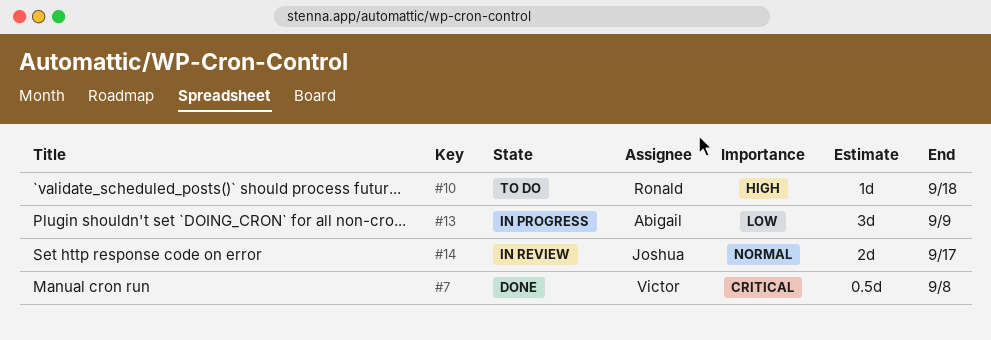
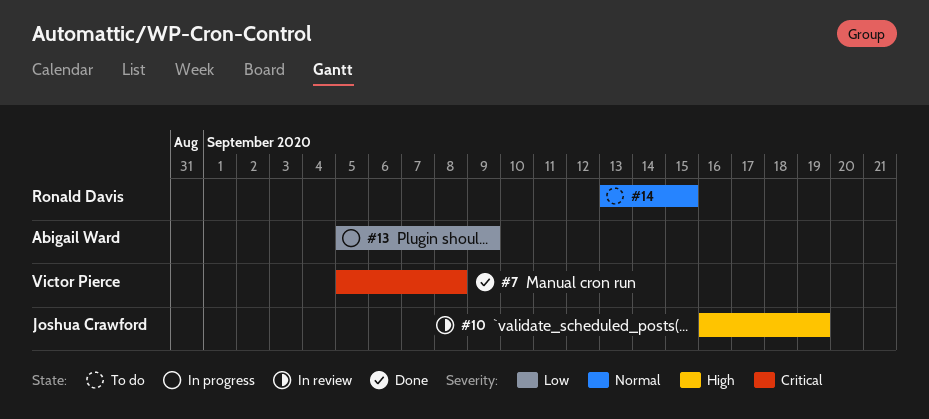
#10, status: To do -> In review
#10, owner: Ronald Davis -> Joshua Crawford
#10, due: Sep 18 -> Sep 19
#14, status: In review -> To do
#14, owner: Joshua Crawford -> Ronald Davis
#14, due: Sep 17 -> Sep 15

